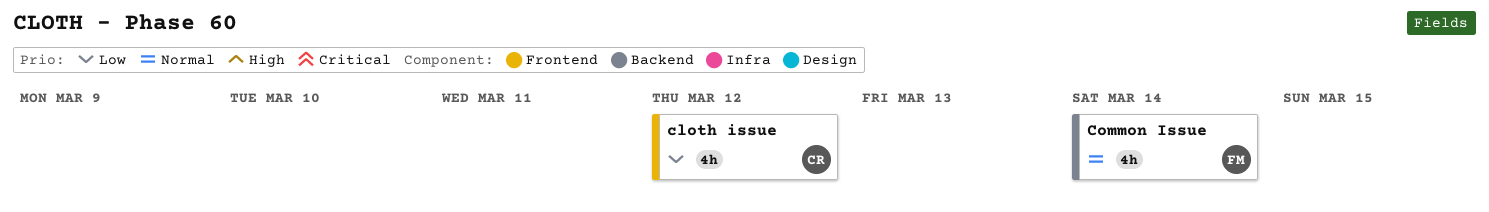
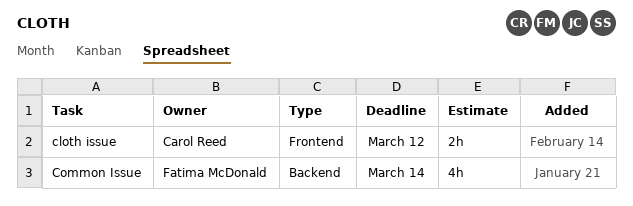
cloth issue, estimate: 4h -> 2h

